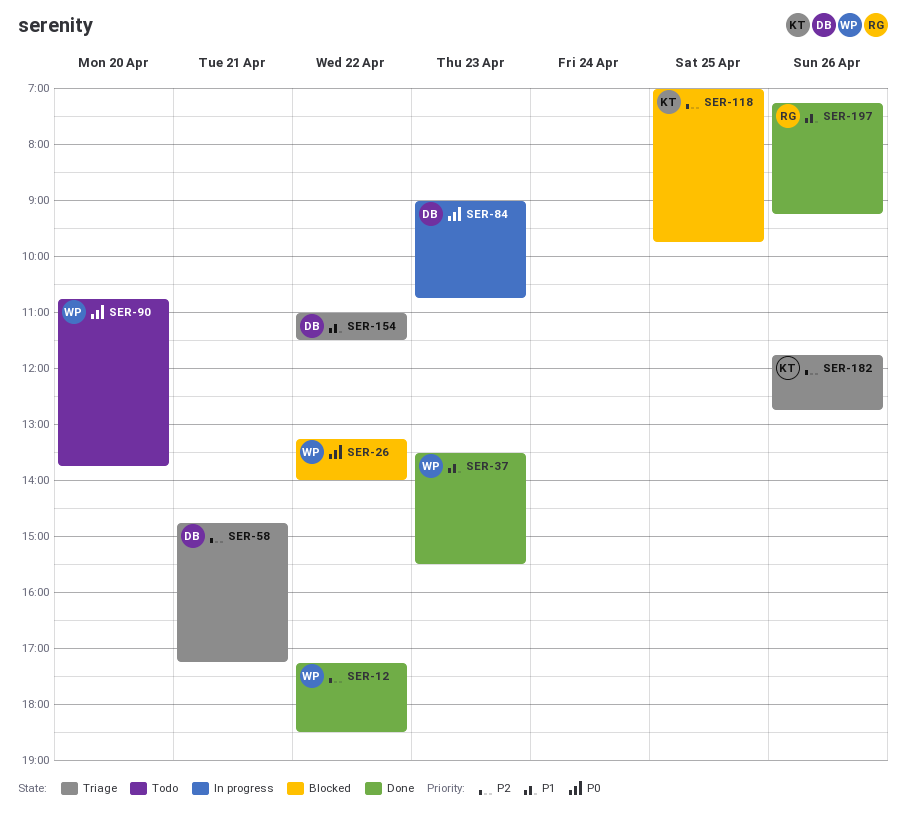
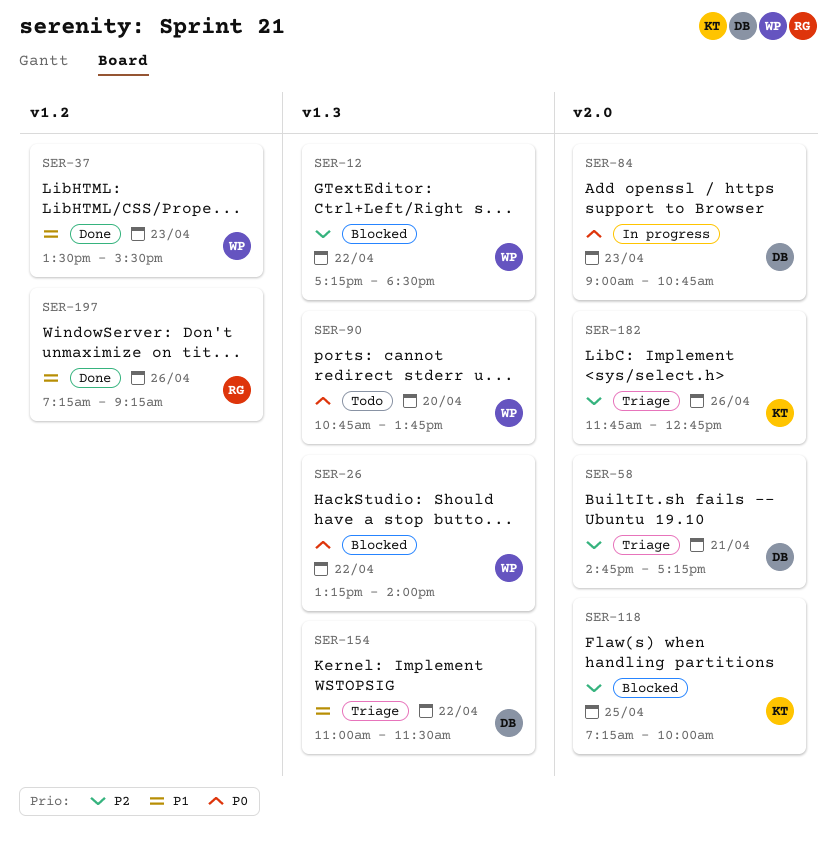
SER-12, status: Done -> Blocked
SER-118, begins: 07:00 -> 07:15
SER-118, ends: 09:45 -> 10:00

